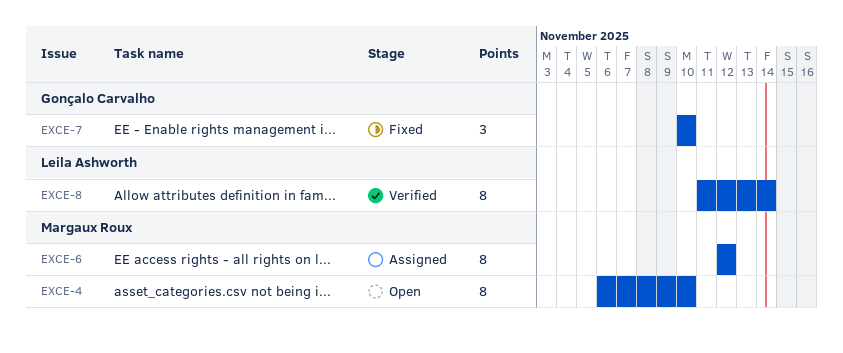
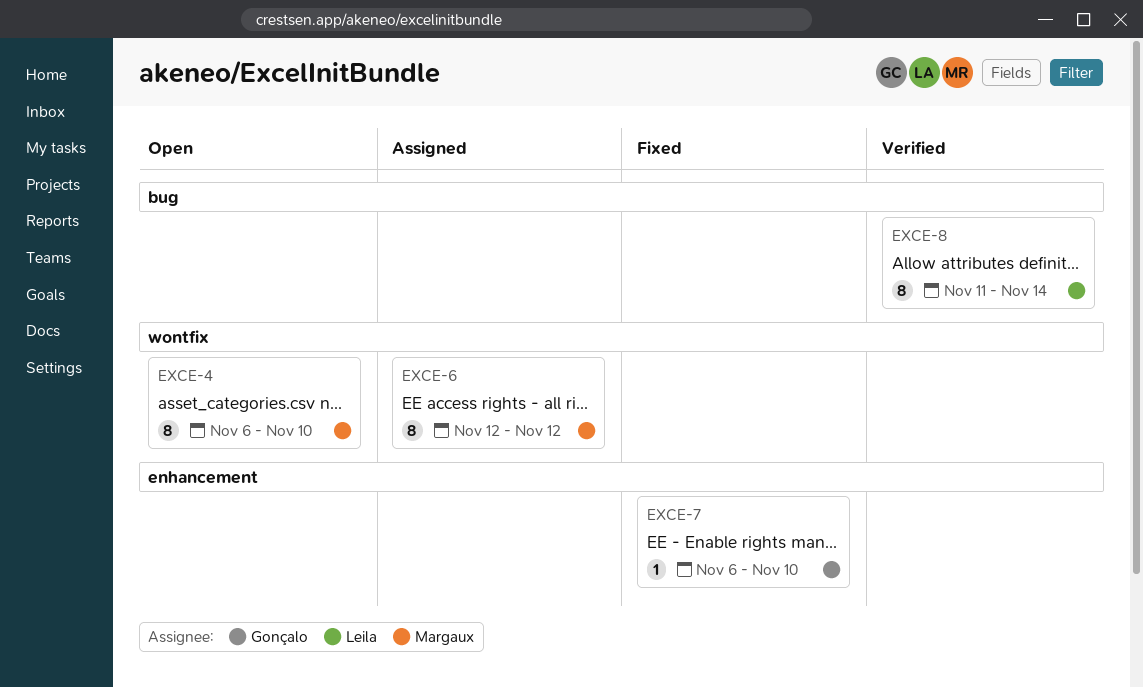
EXCE-7, estimate: 3 -> 1
EXCE-7, start: Nov 10 -> Nov 6

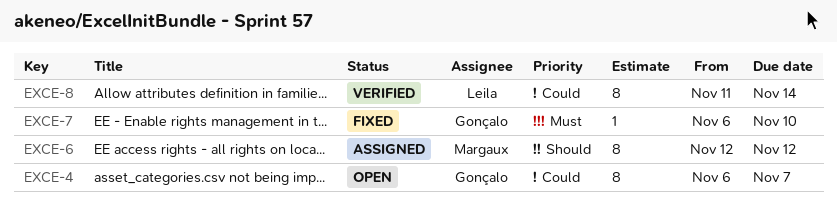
EXCE-4, owner: Margaux -> Gonçalo
EXCE-4, due: Nov 10 -> Nov 7

